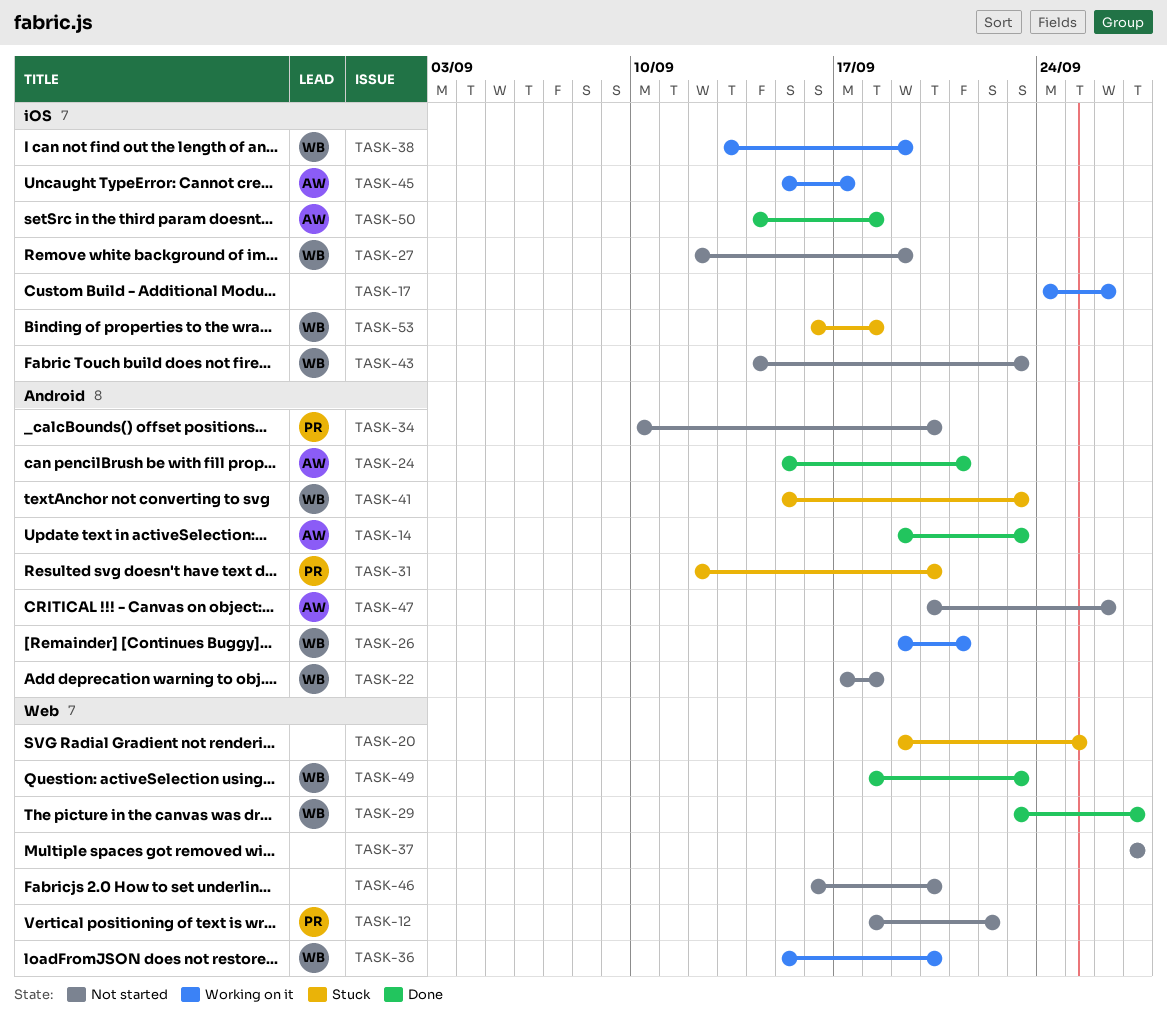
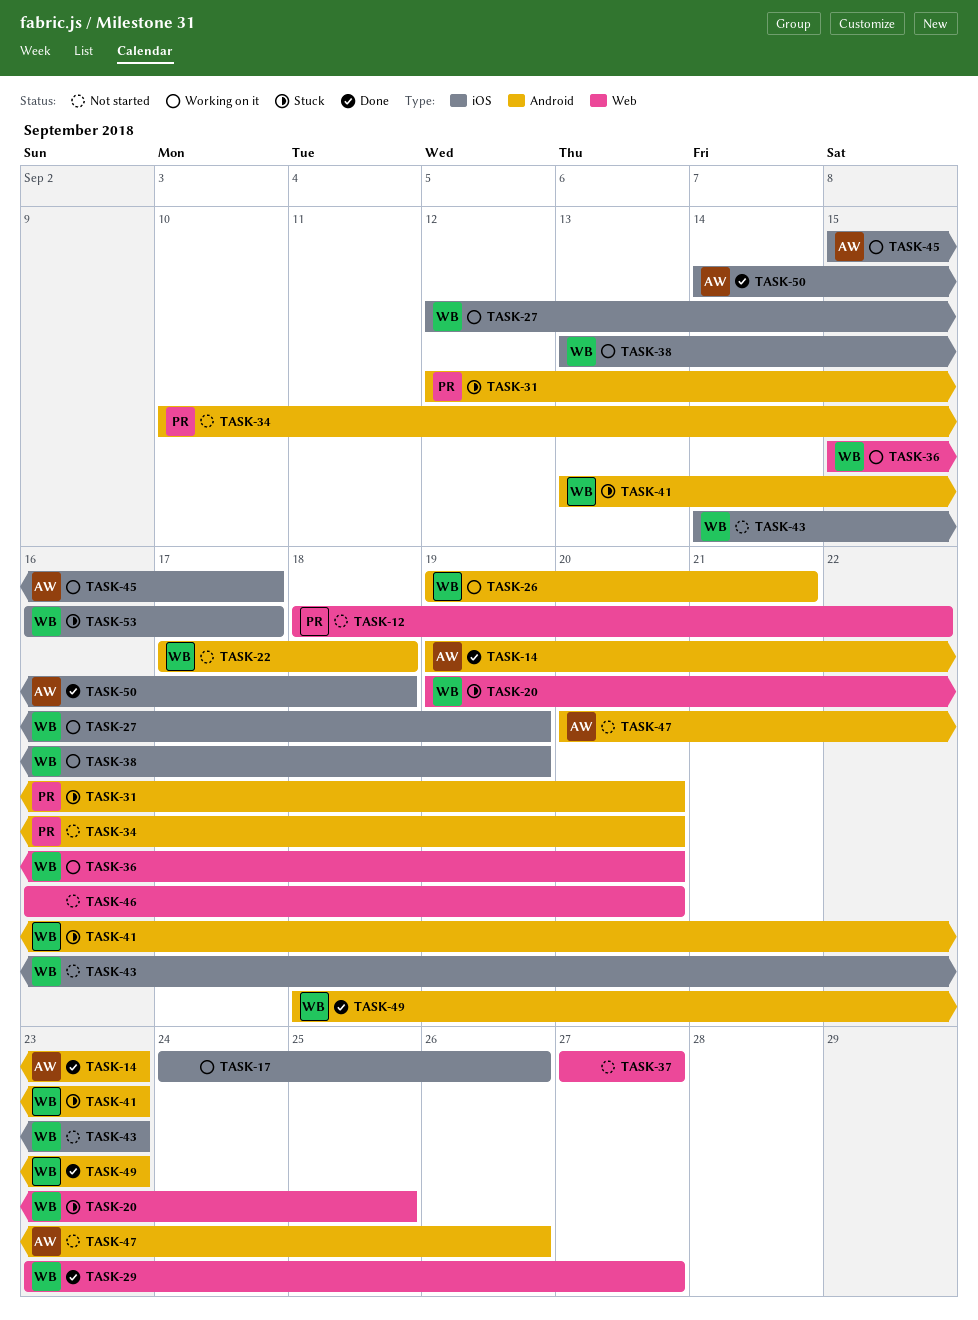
TASK-20, owner: none -> WB
TASK-24: present -> none
TASK-27, status: Not started -> Working on it
TASK-41, start: Sep 15 -> Sep 13
TASK-49, label: Web -> Android
TASK-53, due: Sep 18 -> Sep 17

